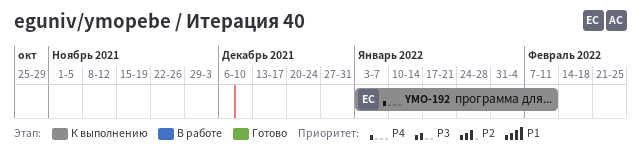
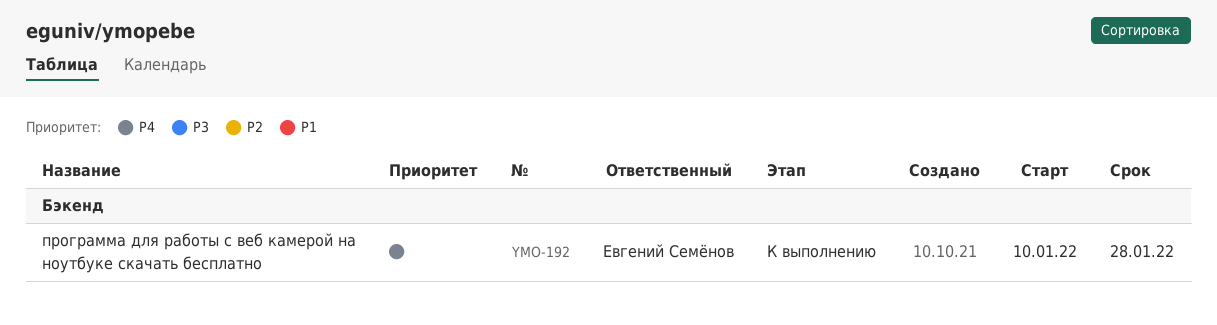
YMO-192, start: Jan 3 -> Jan 10
YMO-192, due: Feb 11 -> Jan 28

